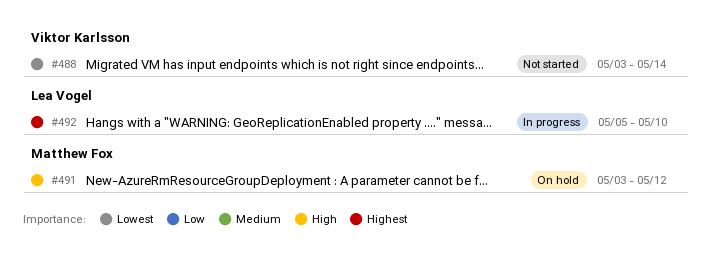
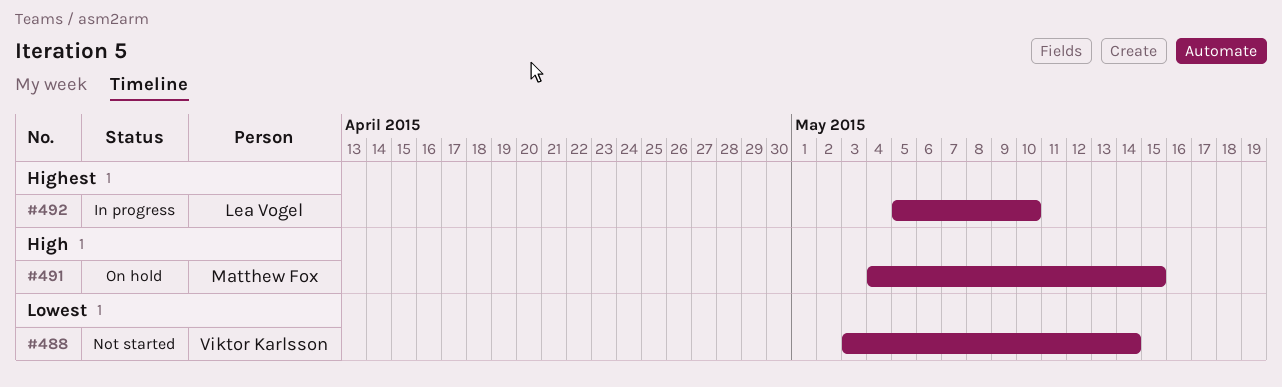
#491, start: May 3 -> May 4
#491, due: May 12 -> May 15

